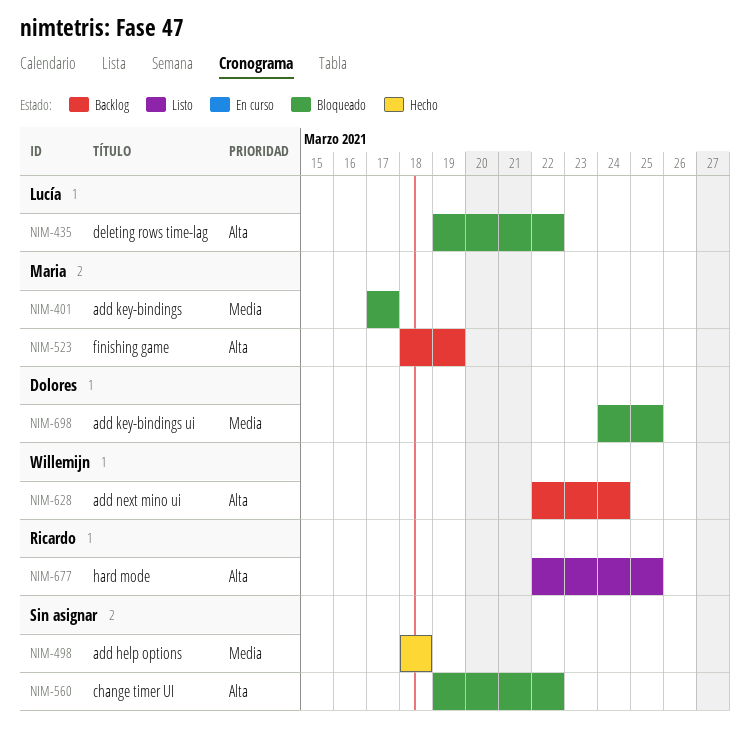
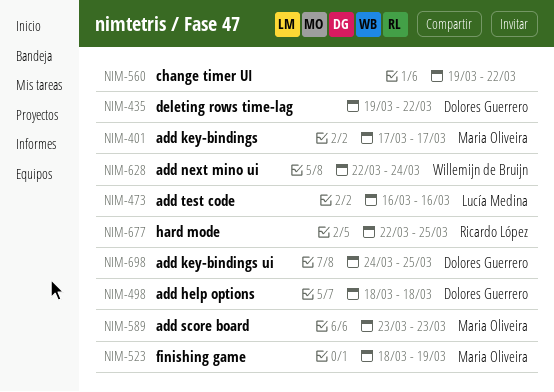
NIM-435, owner: Lucía Medina -> Dolores Guerrero
NIM-473: none -> present
NIM-498, owner: none -> Dolores Guerrero
NIM-589: none -> present

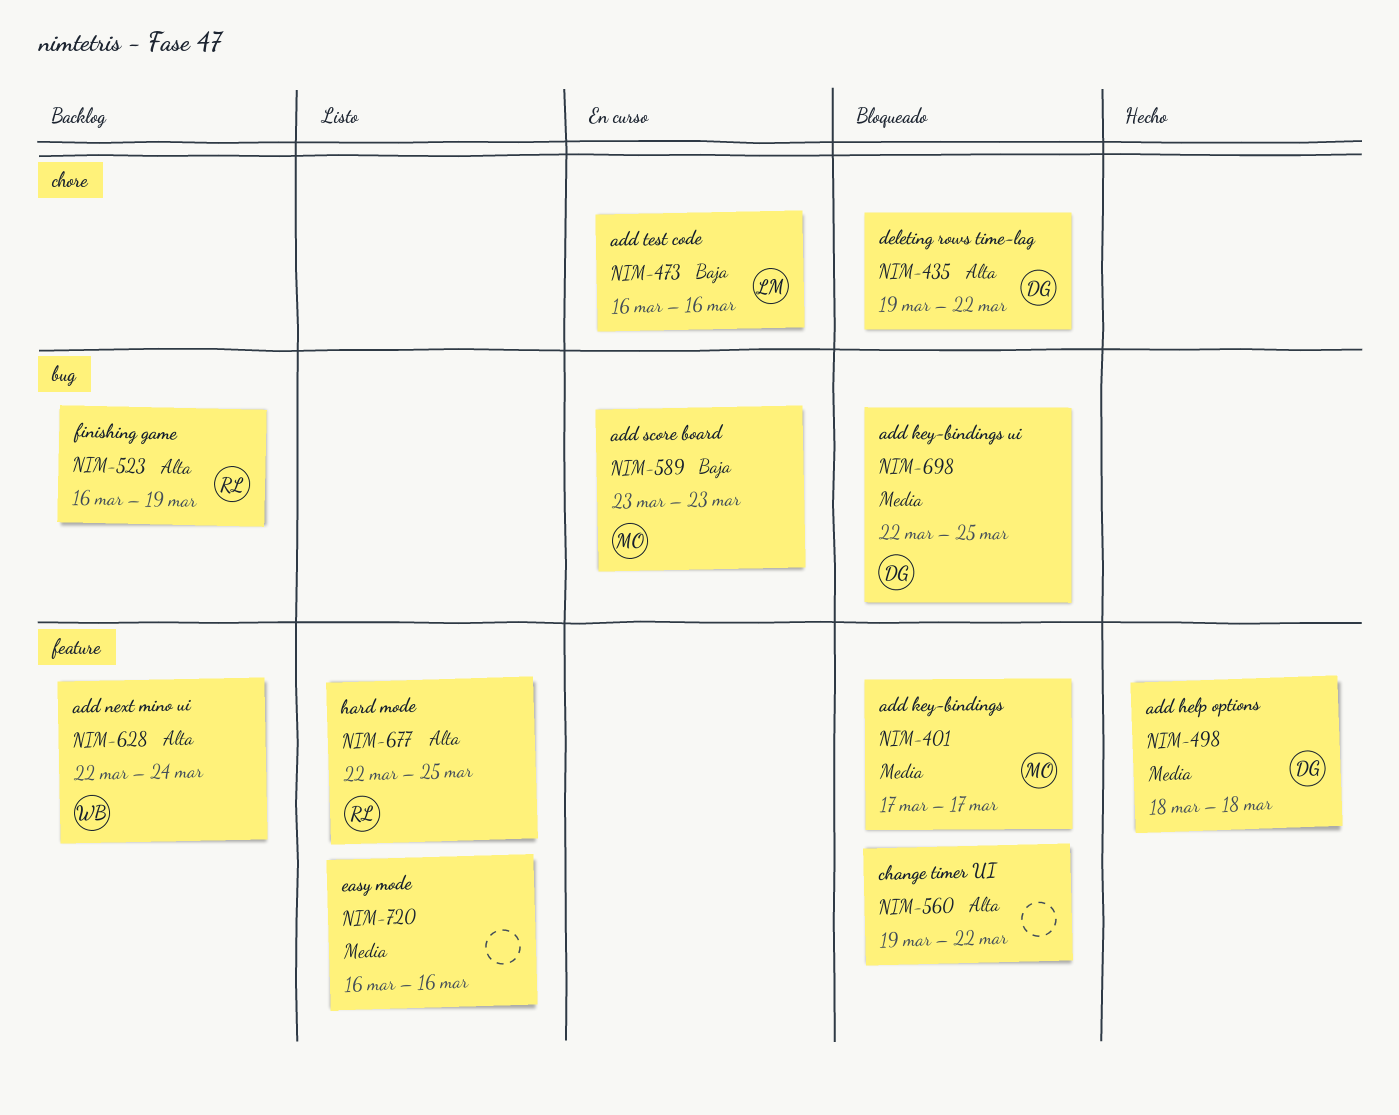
NIM-523, owner: Maria Oliveira -> Ricardo López
NIM-523, start: Mar 18 -> Mar 16
NIM-698, start: Mar 24 -> Mar 22
NIM-720: none -> present

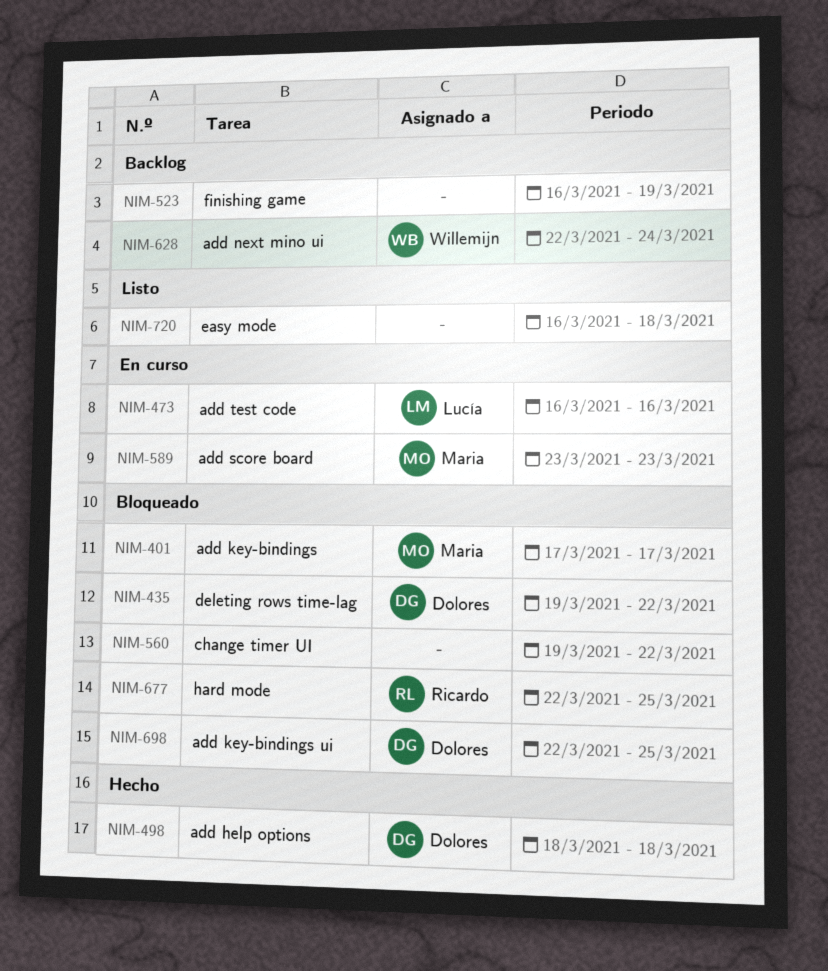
NIM-523, owner: Ricardo -> none
NIM-677, status: Listo -> Bloqueado
NIM-720, due: Mar 16 -> Mar 18

